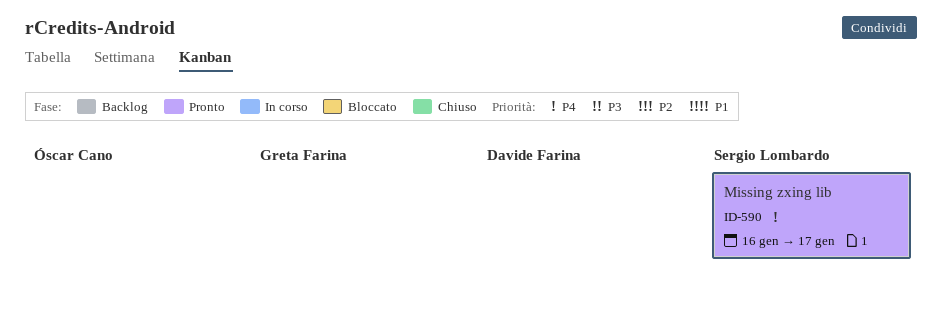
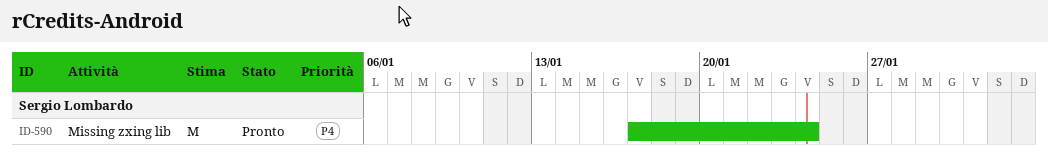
ID-590, start: Jan 16 -> Jan 17
ID-590, due: Jan 17 -> Jan 24

